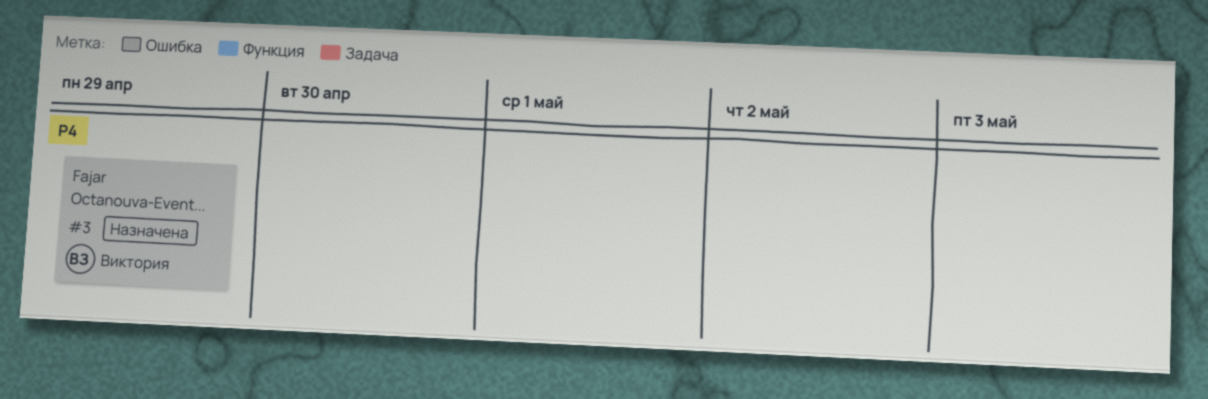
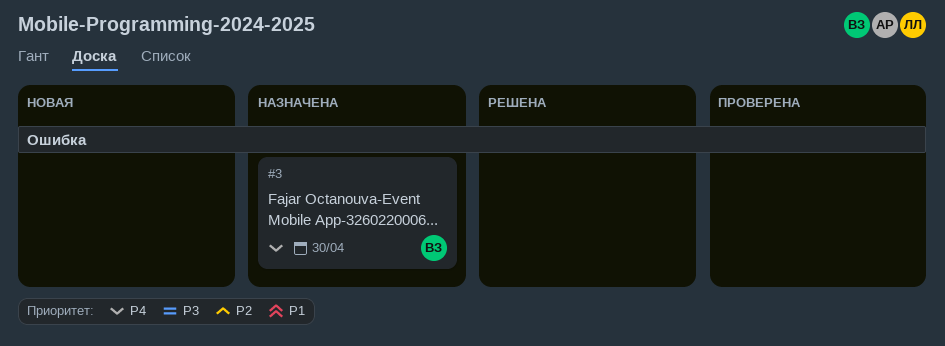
#3, due: Apr 29 -> Apr 30

